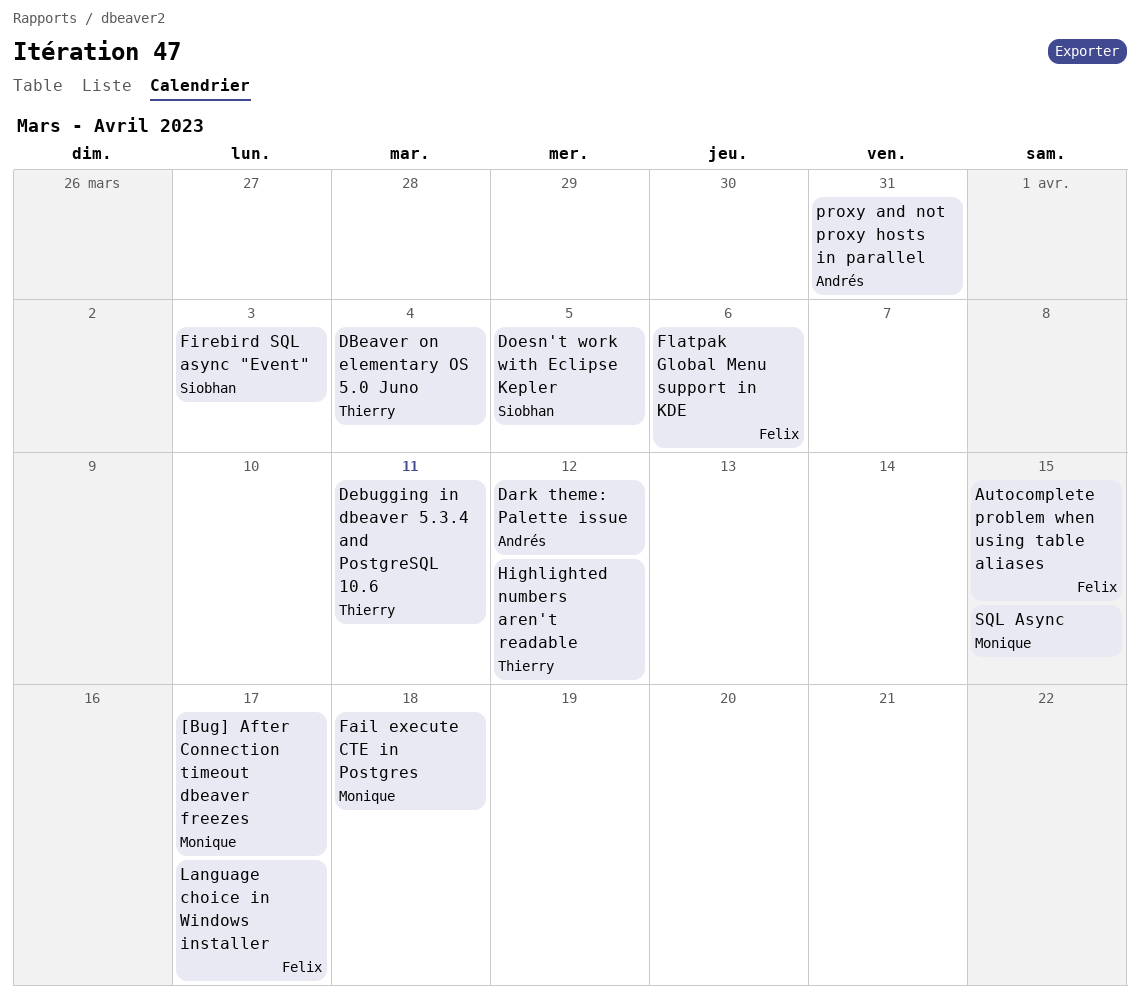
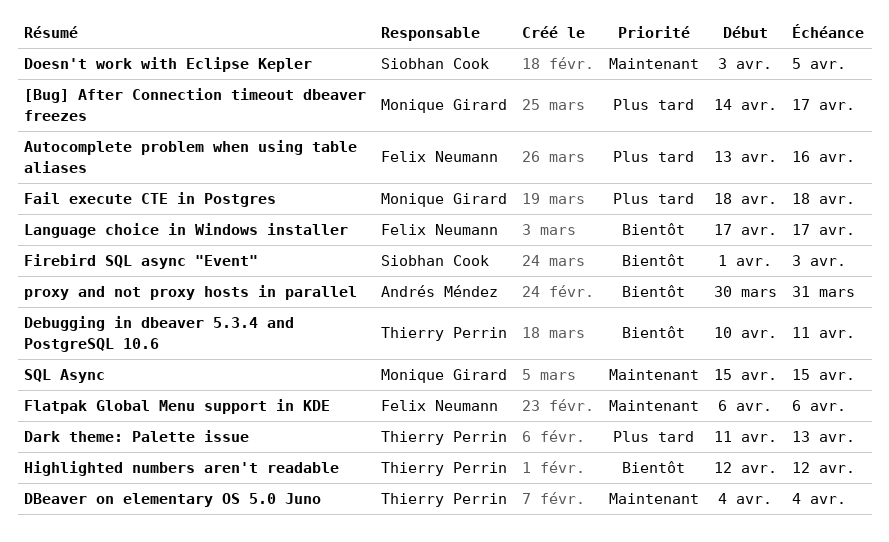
Autocomplete problem when using table aliases, due: Apr 15 -> Apr 16
Dark theme: Palette issue, owner: Andrés Méndez -> Thierry Perrin
Dark theme: Palette issue, due: Apr 12 -> Apr 13

